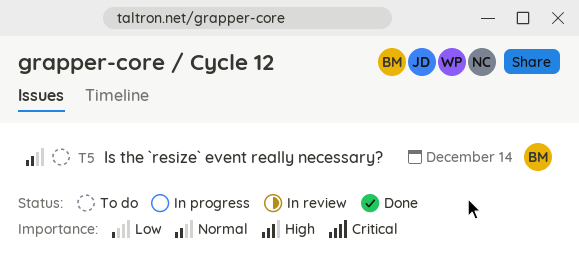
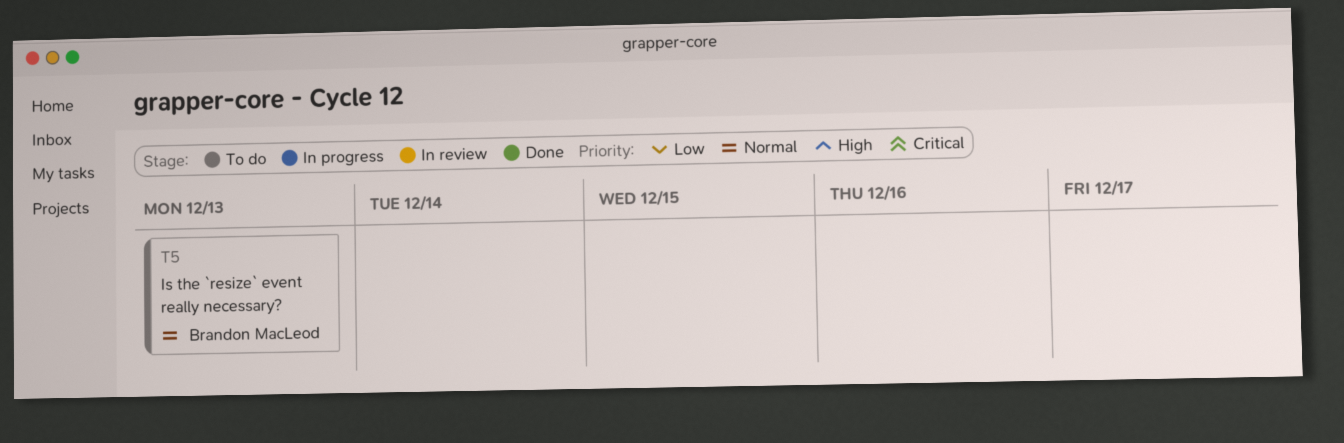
T5, due: Dec 14 -> Dec 13

